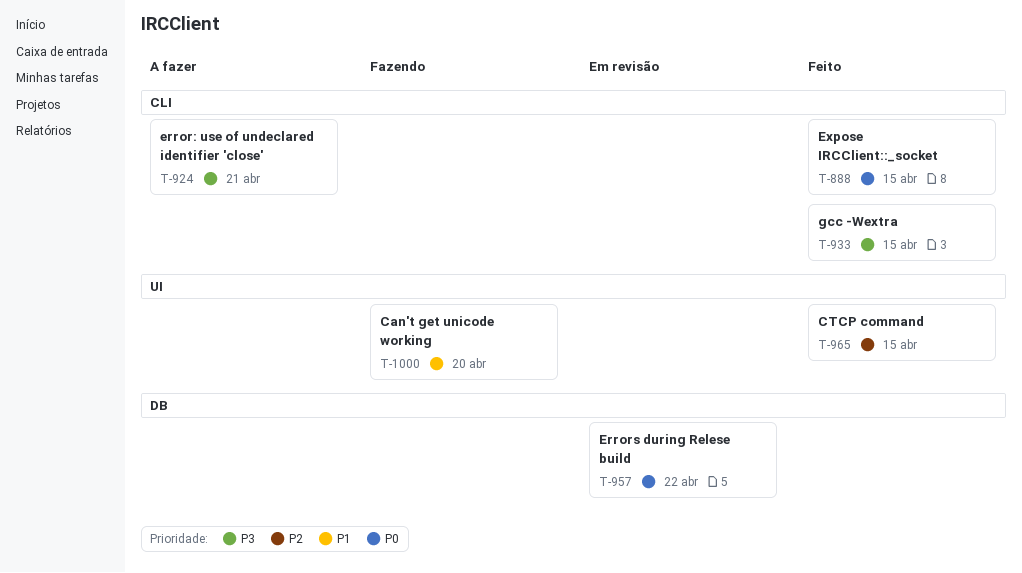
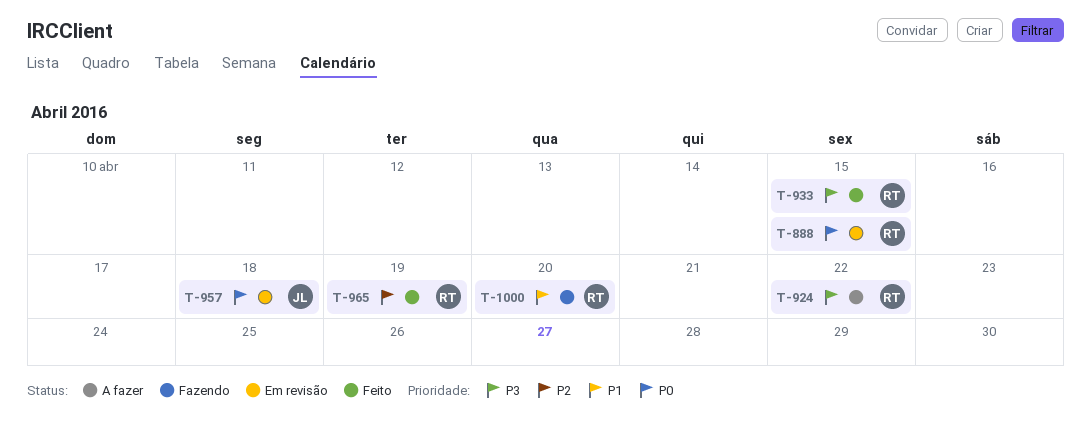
T-888, status: Feito -> Em revisão
T-924, due: Apr 21 -> Apr 22
T-957, due: Apr 22 -> Apr 18
T-965, due: Apr 15 -> Apr 19

